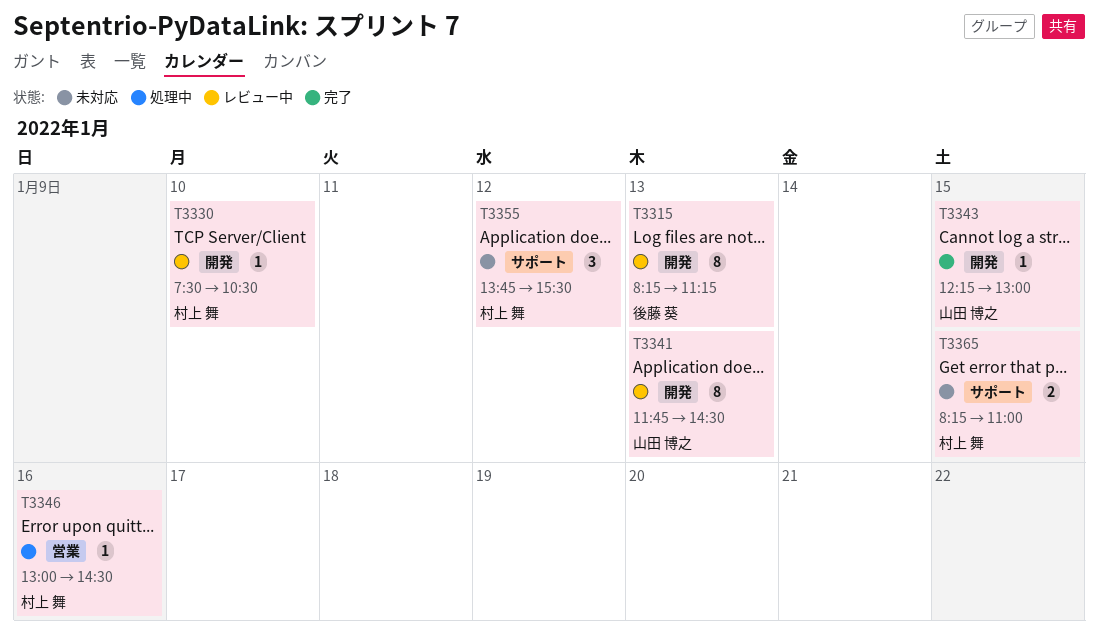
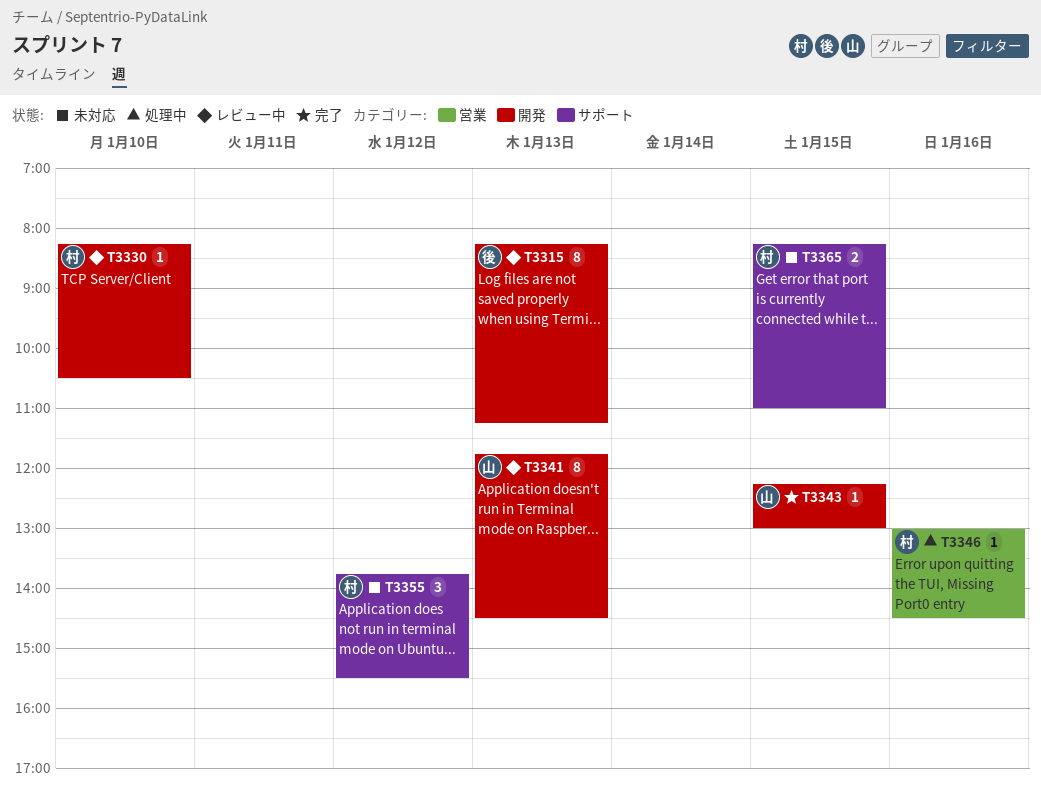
T3330, begins: 07:30 -> 08:15

